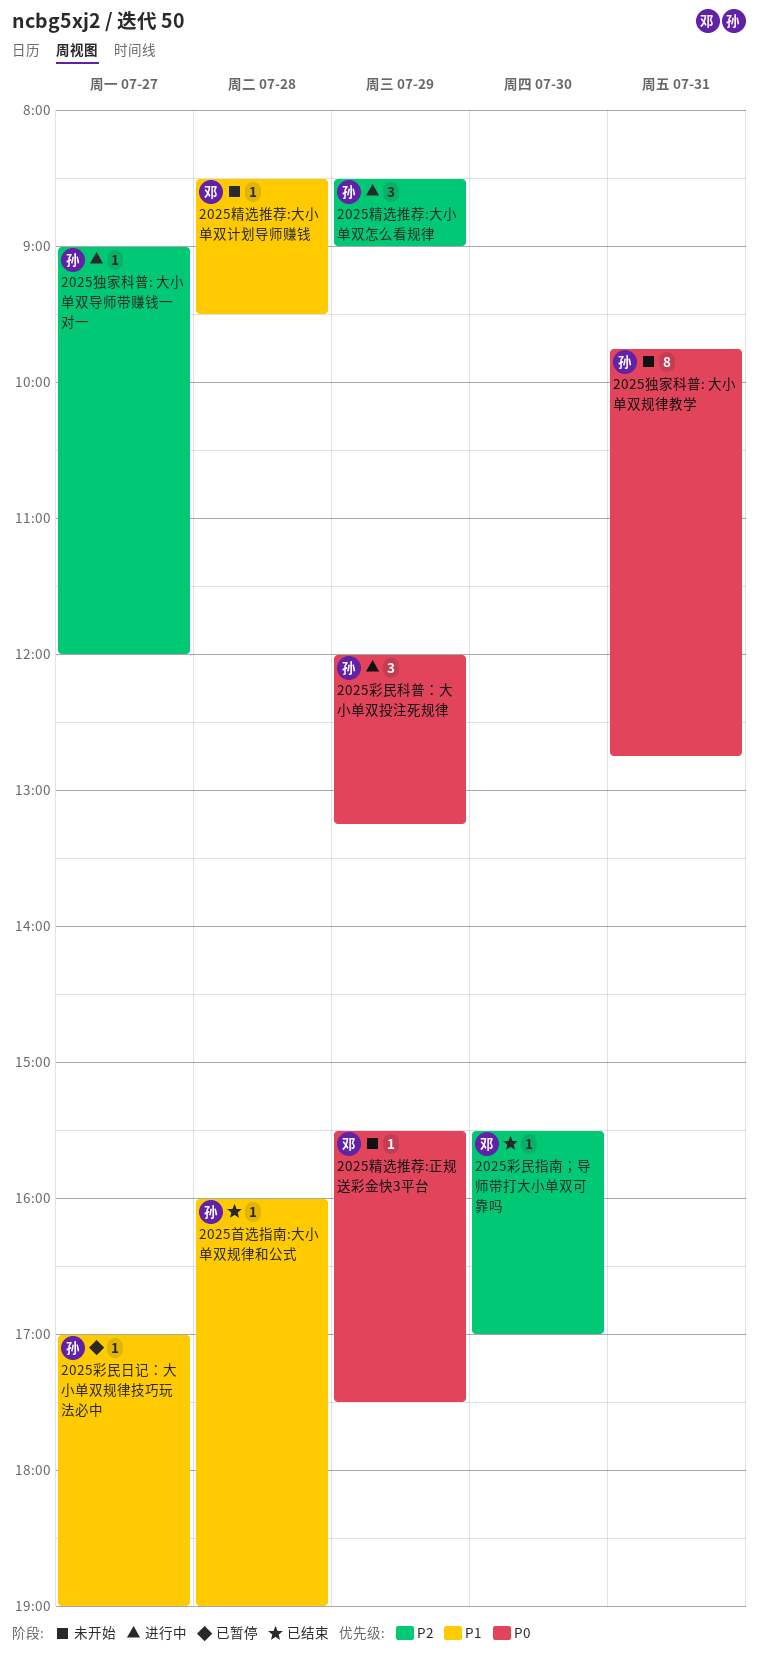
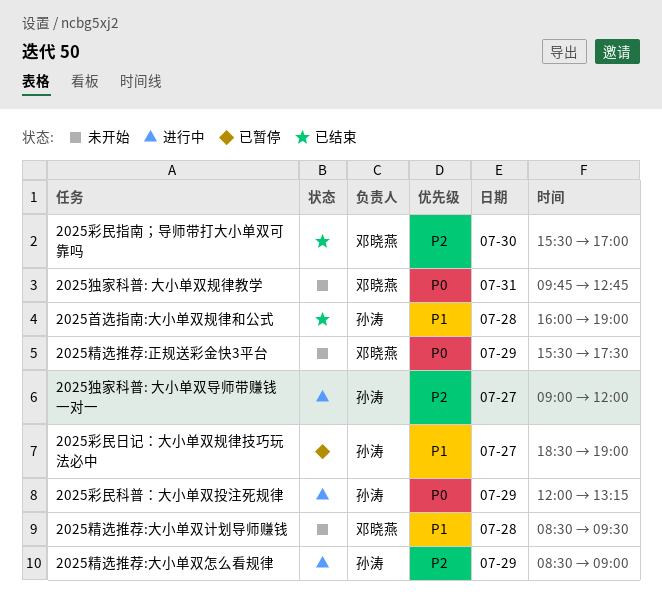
2025彩民日记：大小单双规律技巧玩法必中, begins: 17:00 -> 18:30
2025独家科普: 大小单双规律教学, owner: 孙涛 -> 邓晓燕

